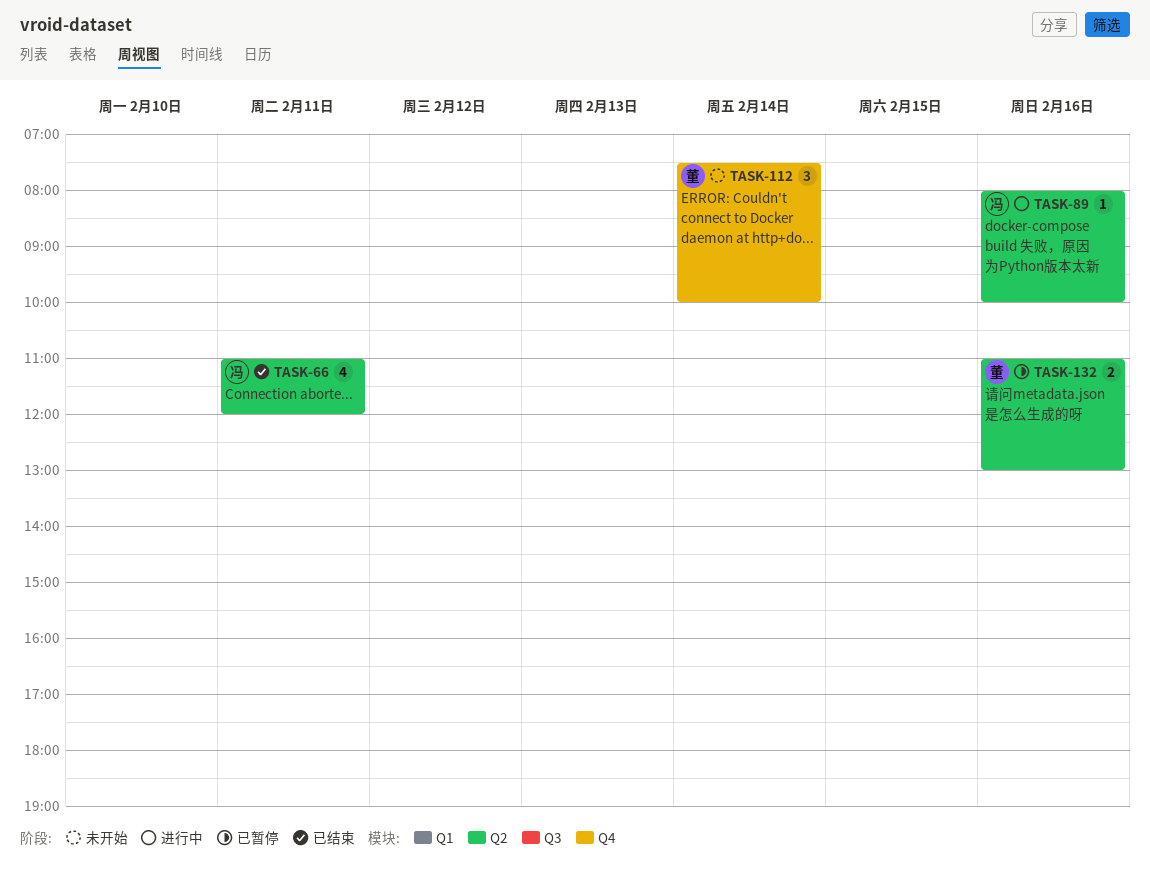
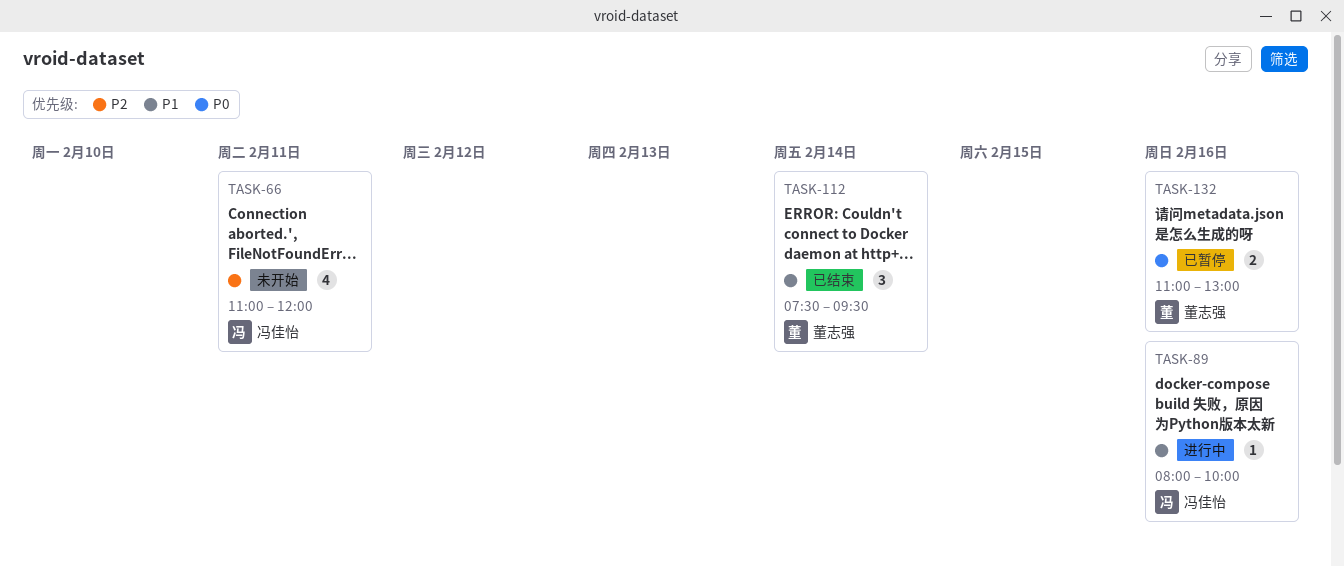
TASK-66, status: 已结束 -> 未开始
TASK-112, status: 未开始 -> 已结束
TASK-112, ends: 10:00 -> 09:30

